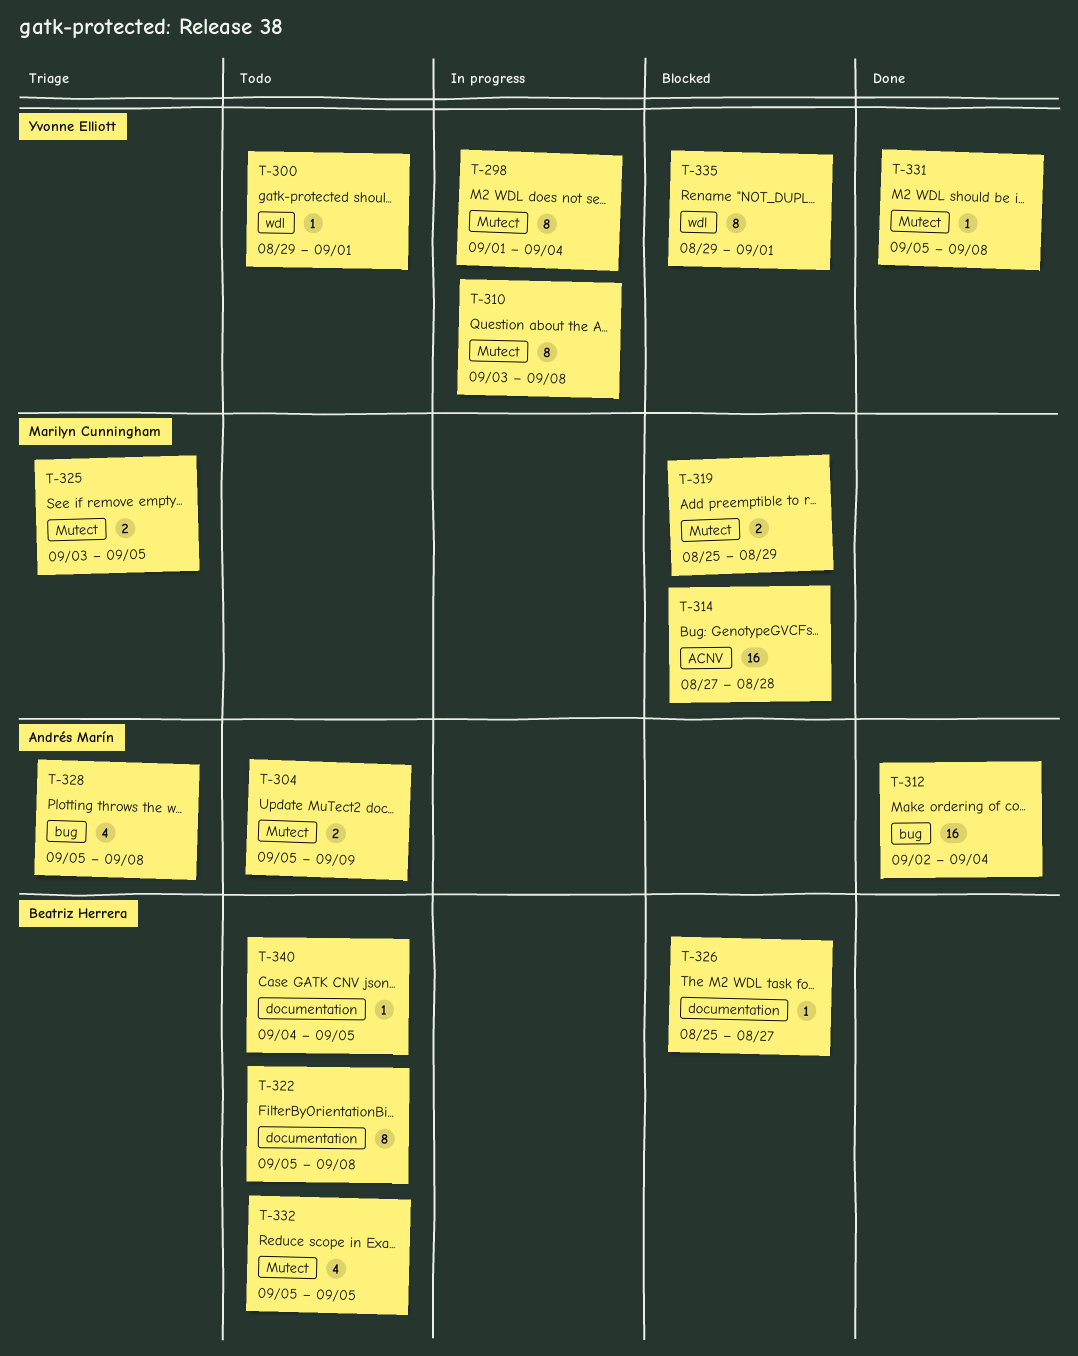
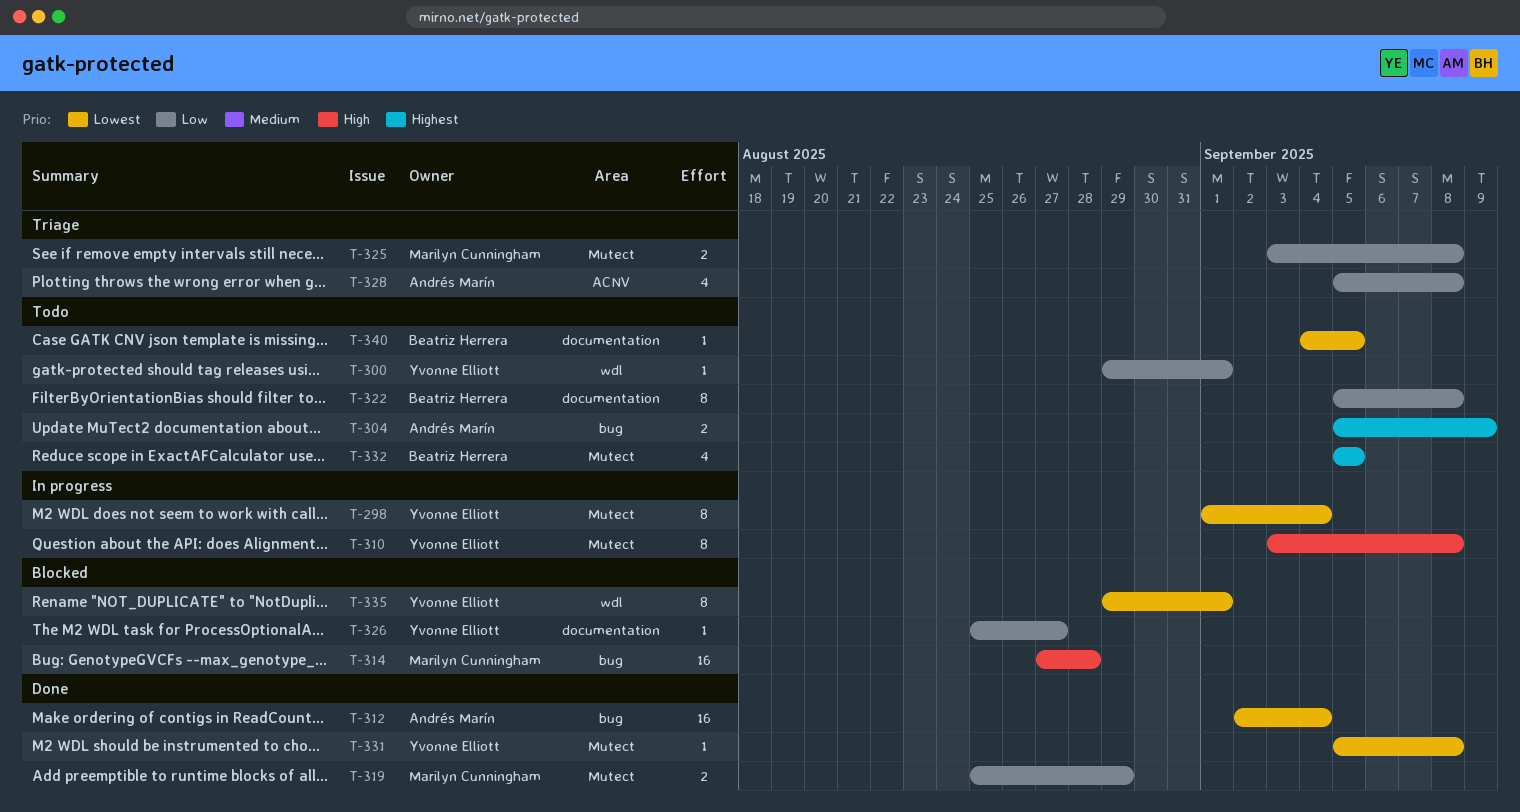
T-304, label: Mutect -> bug
T-314, label: ACNV -> bug
T-319, status: Blocked -> Done
T-325, due: Sep 5 -> Sep 8
T-326, owner: Beatriz Herrera -> Yvonne Elliott
T-328, label: bug -> ACNV

